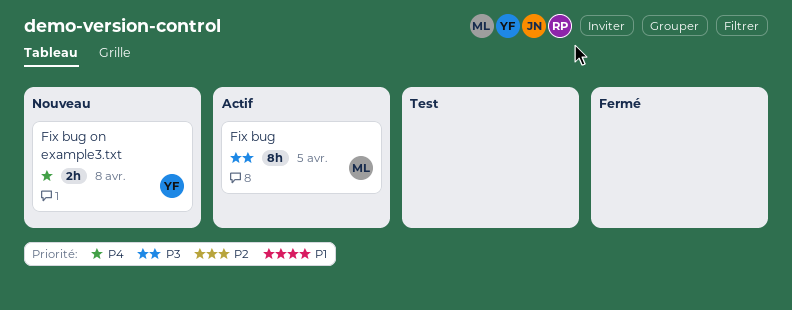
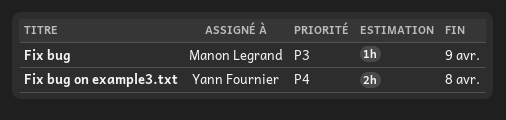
Fix bug, estimate: 8h -> 1h
Fix bug, due: Apr 5 -> Apr 9

